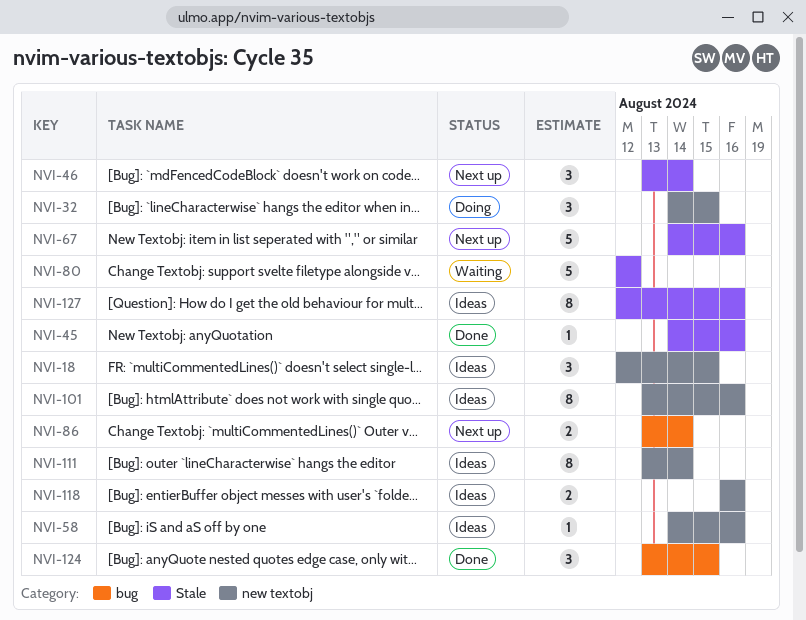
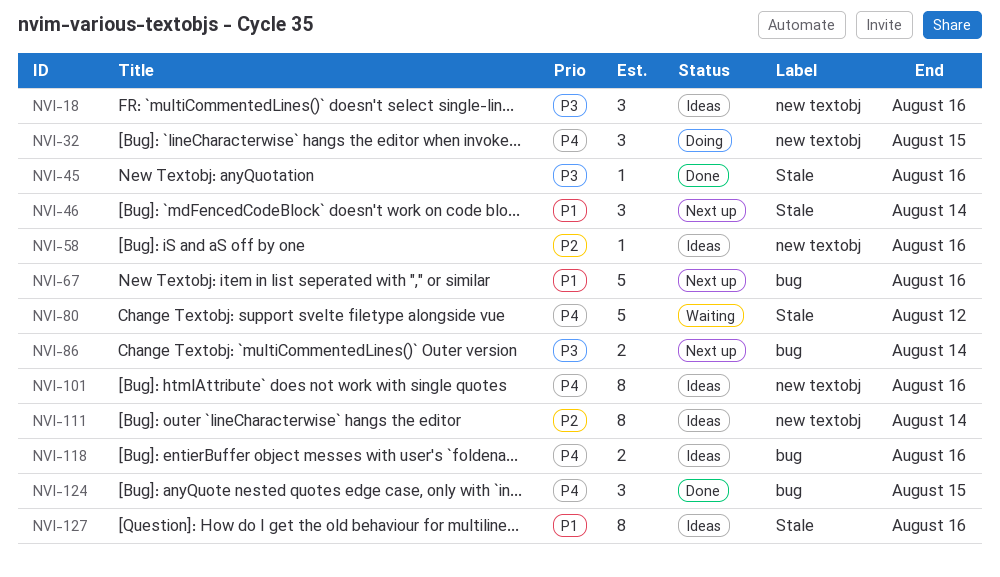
NVI-18, due: Aug 15 -> Aug 16
NVI-67, label: Stale -> bug
NVI-118, label: new textobj -> bug

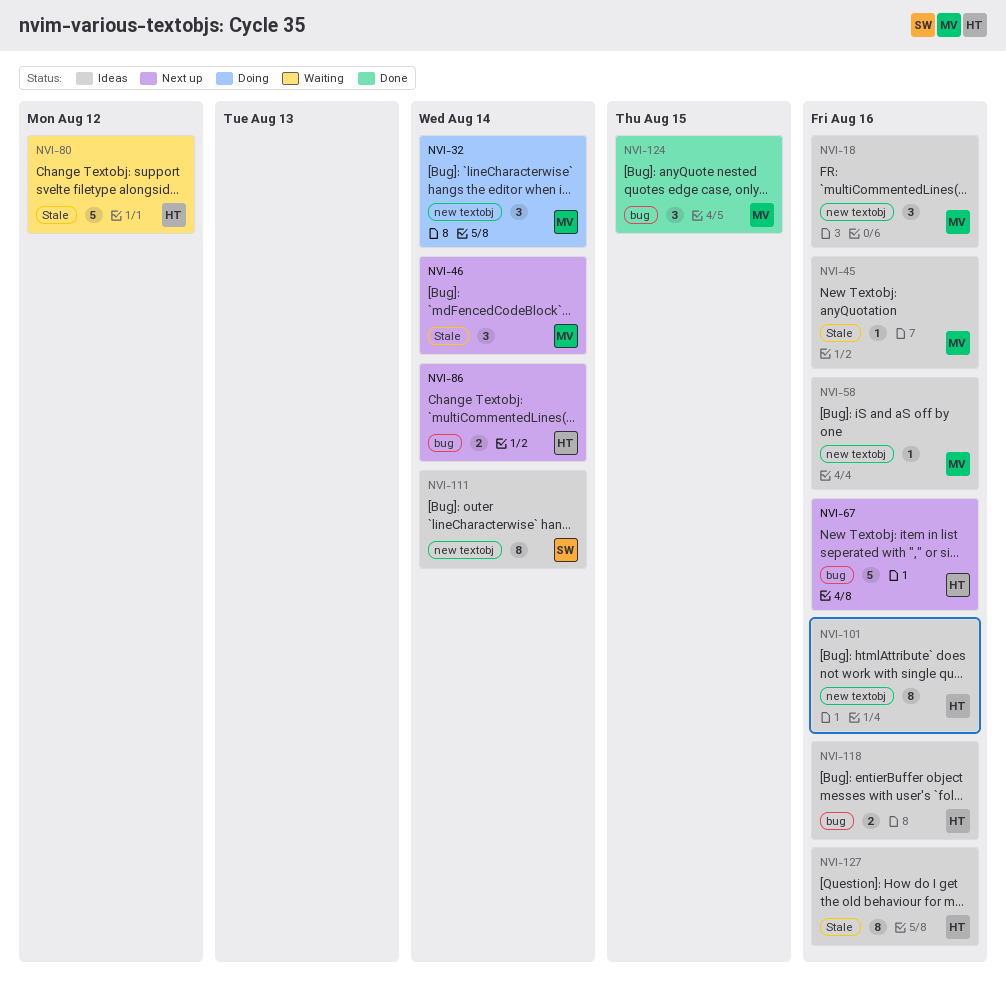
NVI-32, due: Aug 15 -> Aug 14
NVI-45, status: Done -> Ideas

